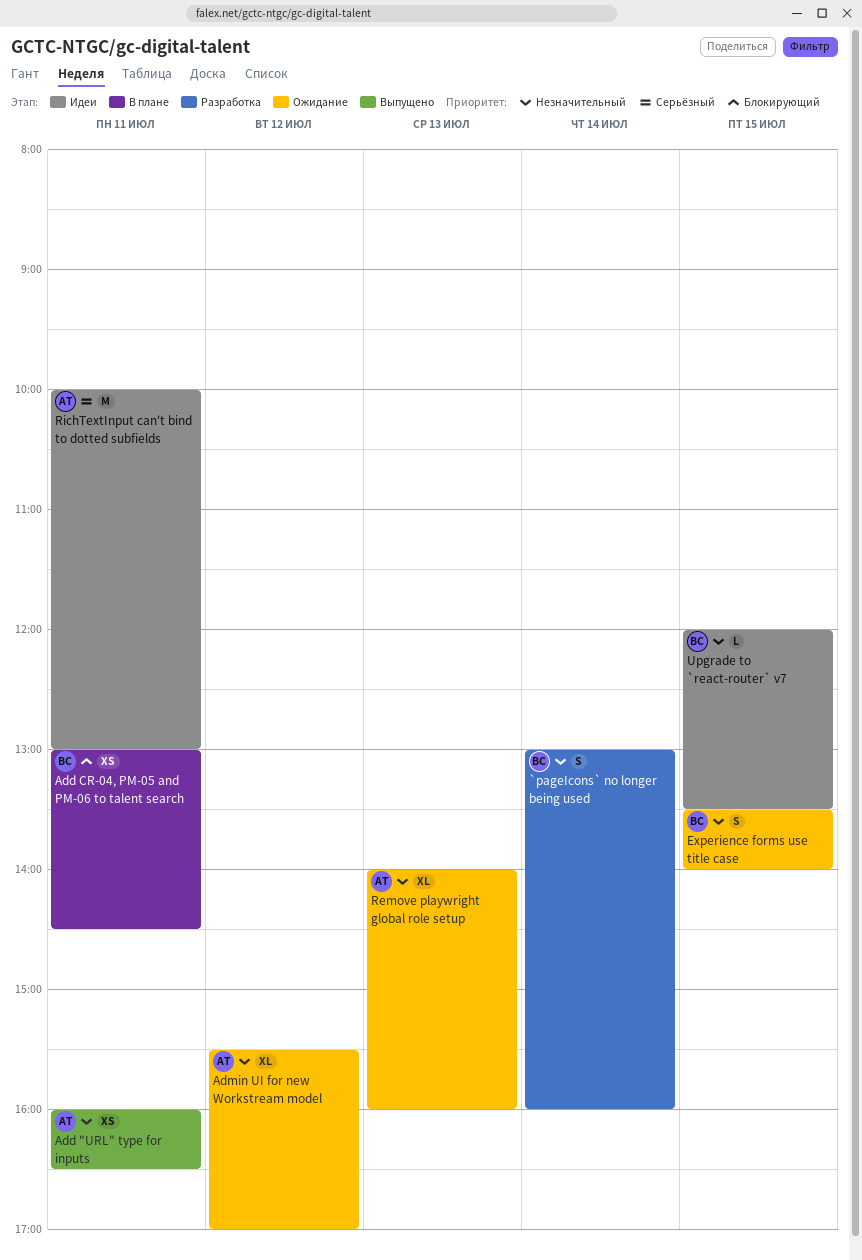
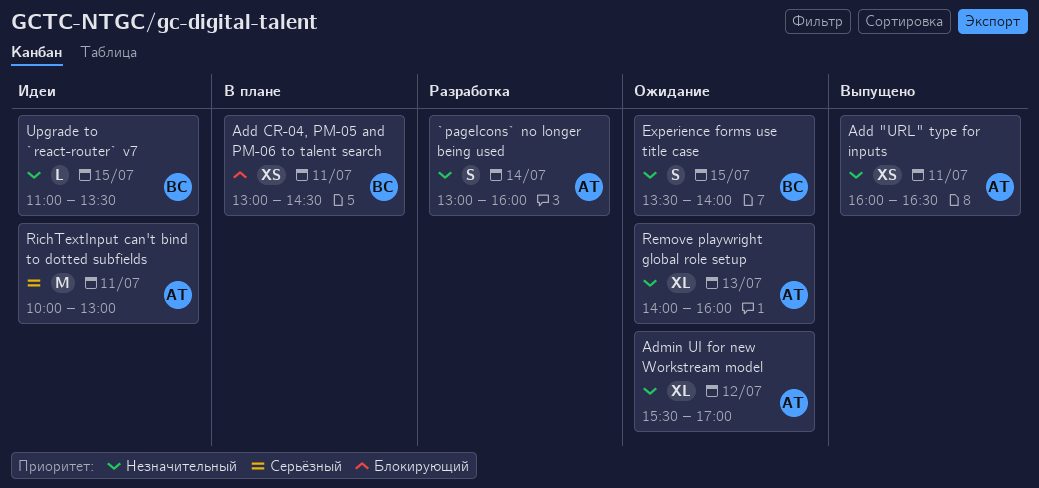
`pageIcons` no longer being used, owner: ВС -> АТ
Upgrade to `react-router` v7, begins: 12:00 -> 11:00

